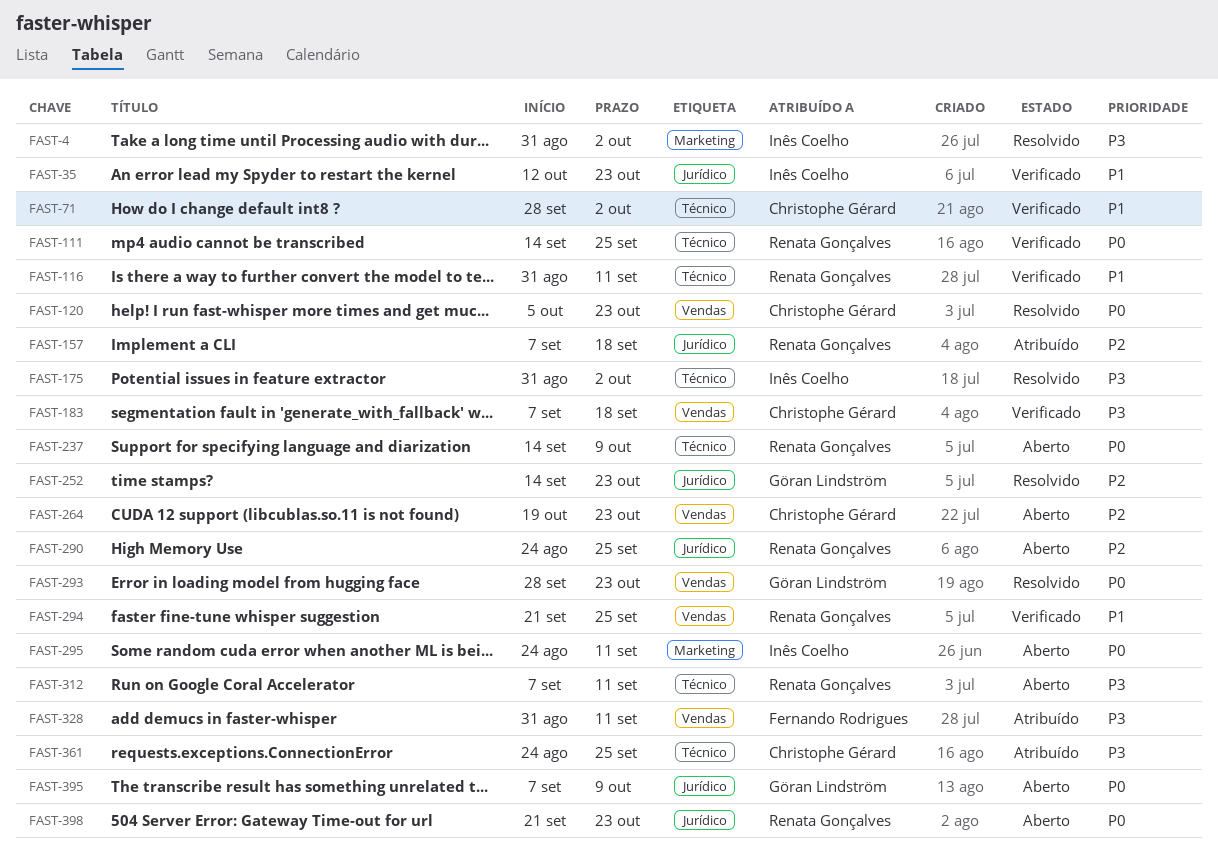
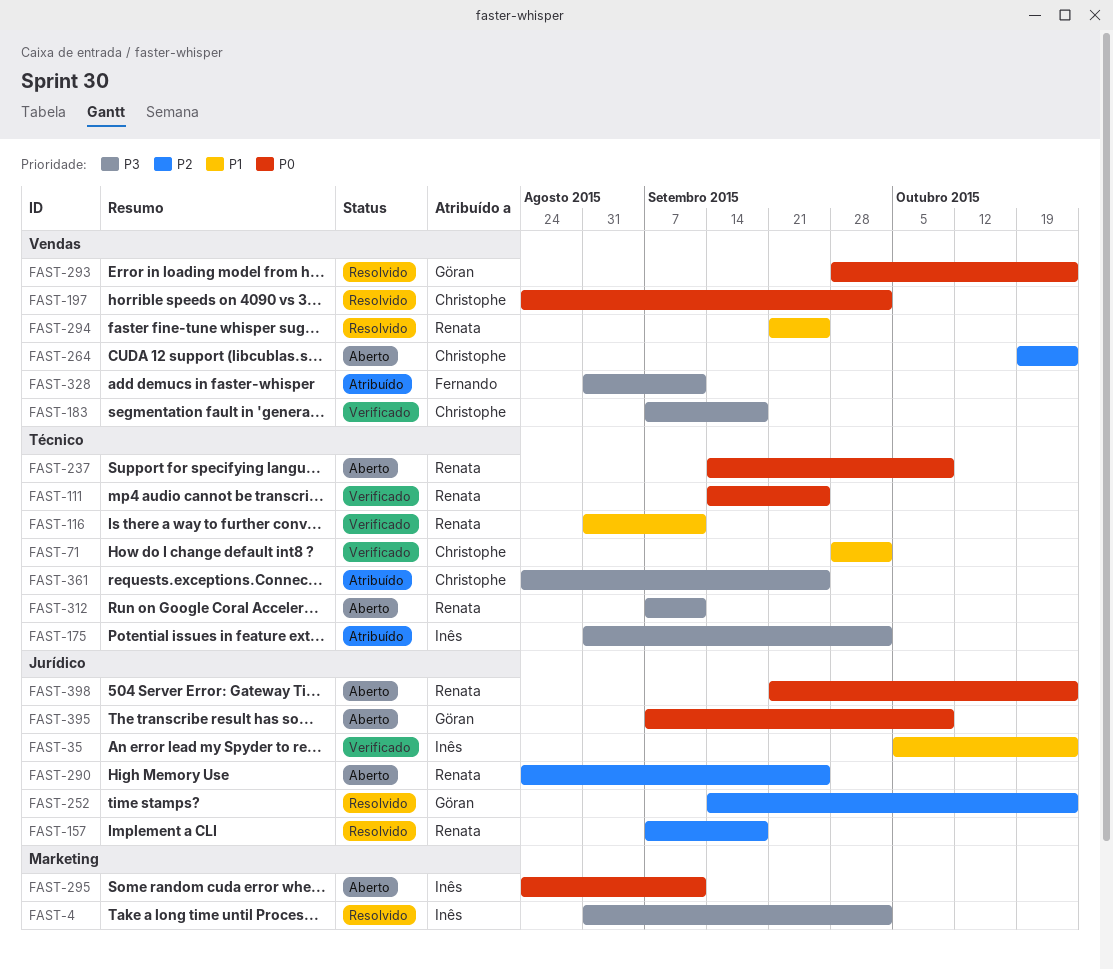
FAST-35, start: Oct 12 -> Oct 5
FAST-120: present -> none
FAST-157, status: Atribuído -> Resolvido
FAST-175, status: Resolvido -> Atribuído
FAST-197: none -> present
FAST-294, status: Verificado -> Resolvido

